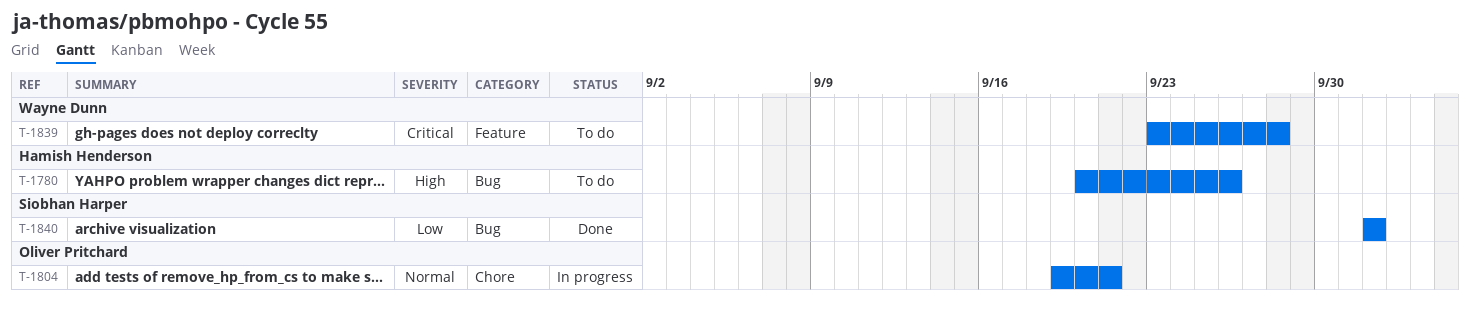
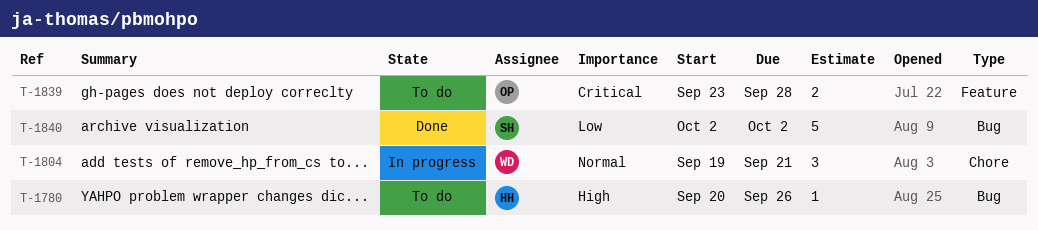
T-1804, owner: Oliver Pritchard -> Wayne Dunn
T-1839, owner: Wayne Dunn -> Oliver Pritchard

